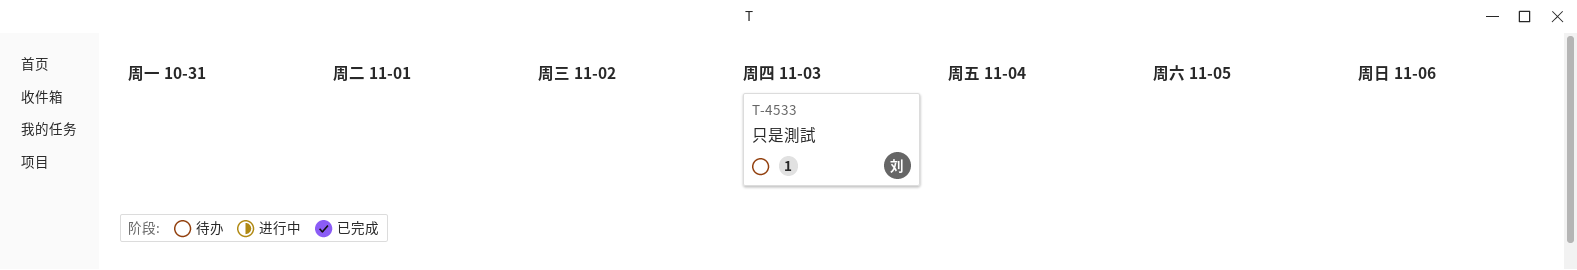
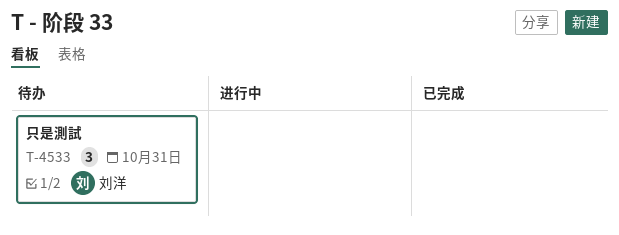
T-4533, estimate: 1 -> 3
T-4533, due: Nov 3 -> Oct 31

